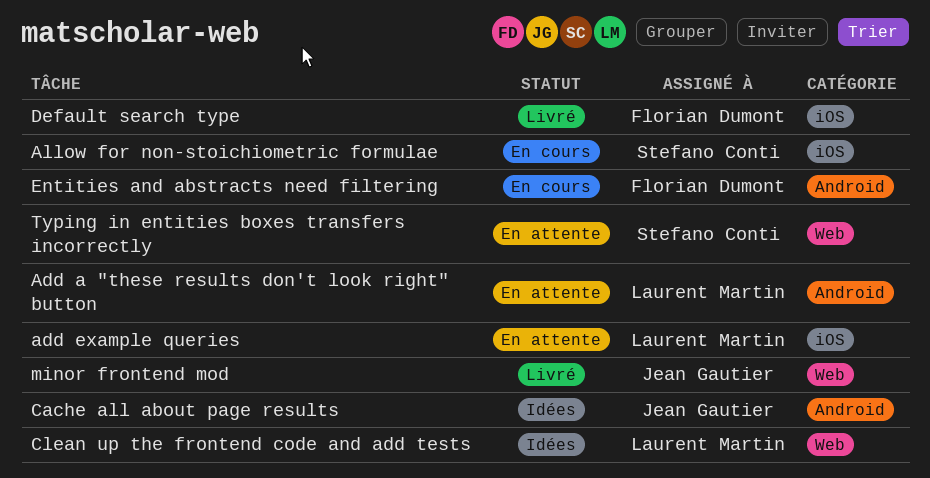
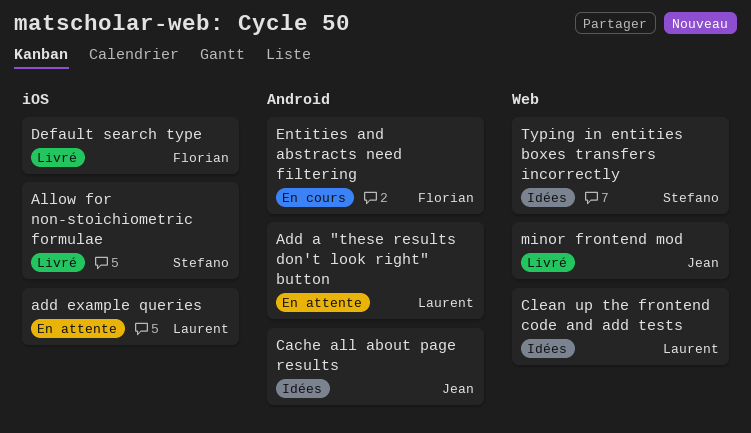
Allow for non-stoichiometric formulae, status: En cours -> Livré
Typing in entities boxes transfers incorrectly, status: En attente -> Idées

